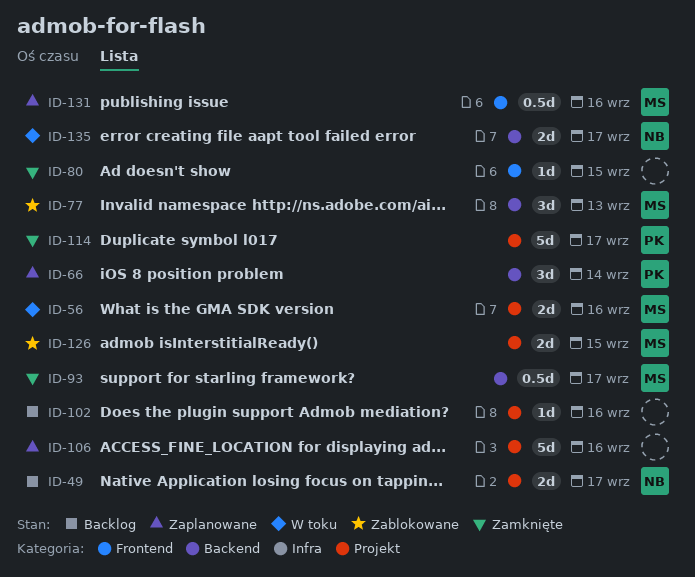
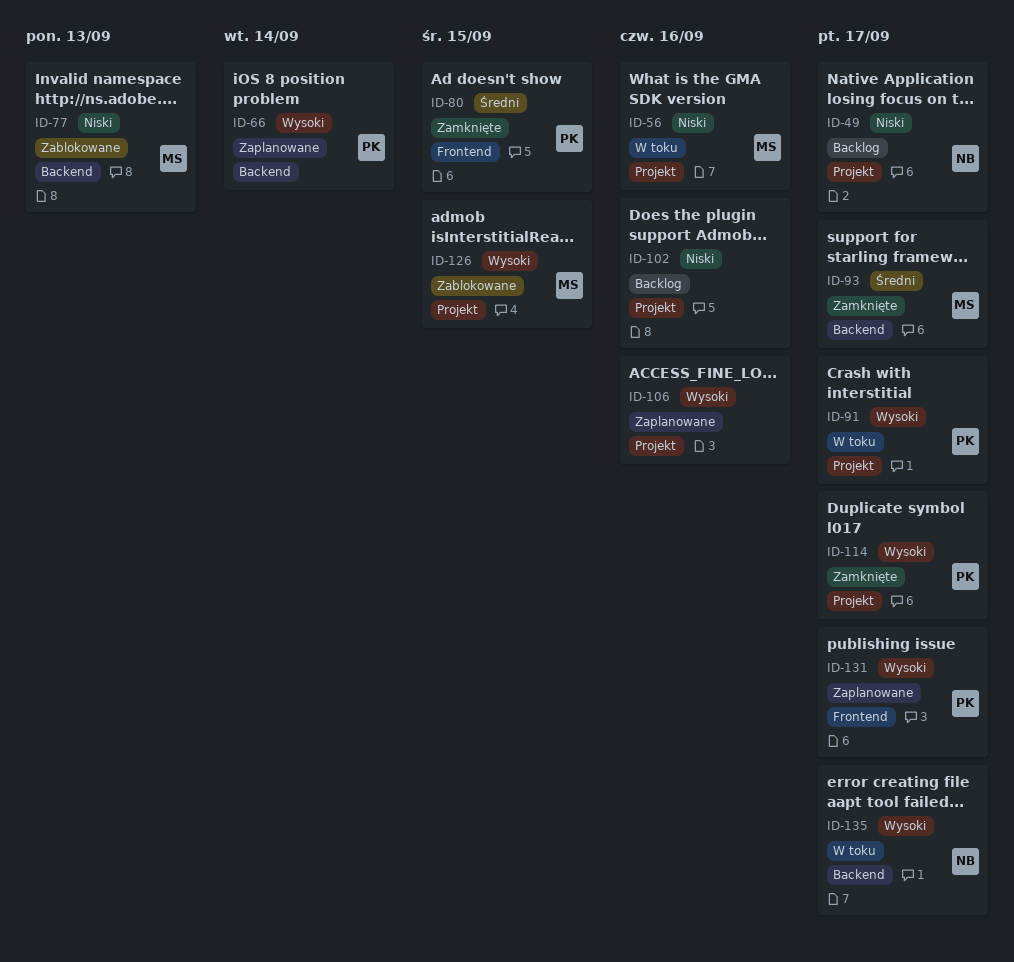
ID-80, owner: none -> PK
ID-91: none -> present
ID-131, owner: MS -> PK
ID-131, due: Sep 16 -> Sep 17

